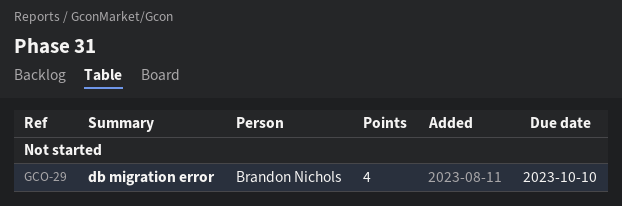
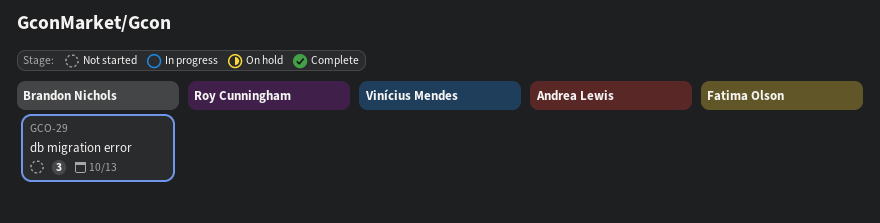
GCO-29, estimate: 4 -> 3
GCO-29, due: Oct 10 -> Oct 13

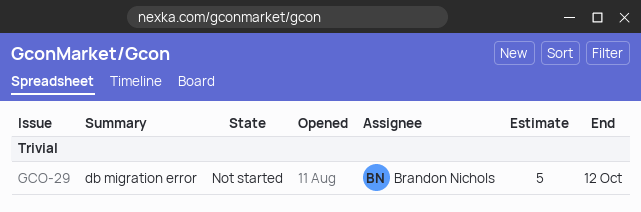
GCO-29, estimate: 3 -> 5
GCO-29, due: Oct 13 -> Oct 12

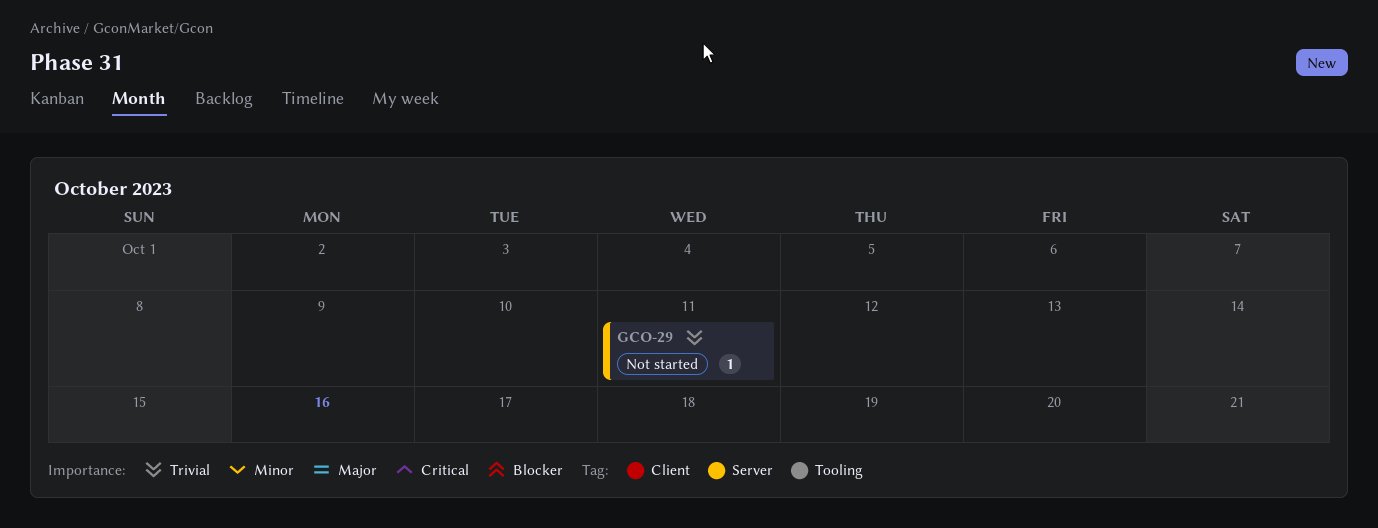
GCO-29, estimate: 5 -> 1
GCO-29, due: Oct 12 -> Oct 11

